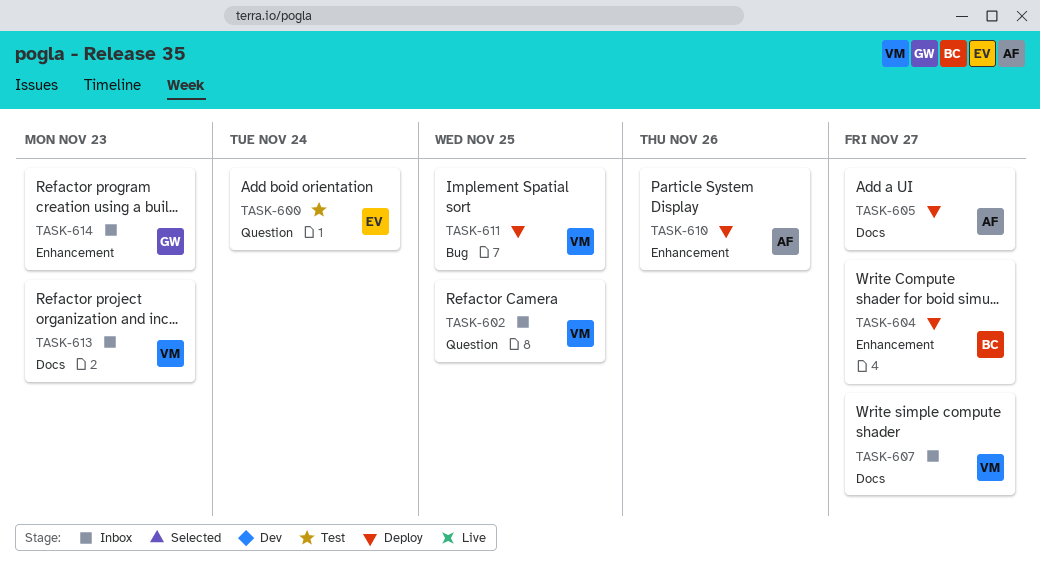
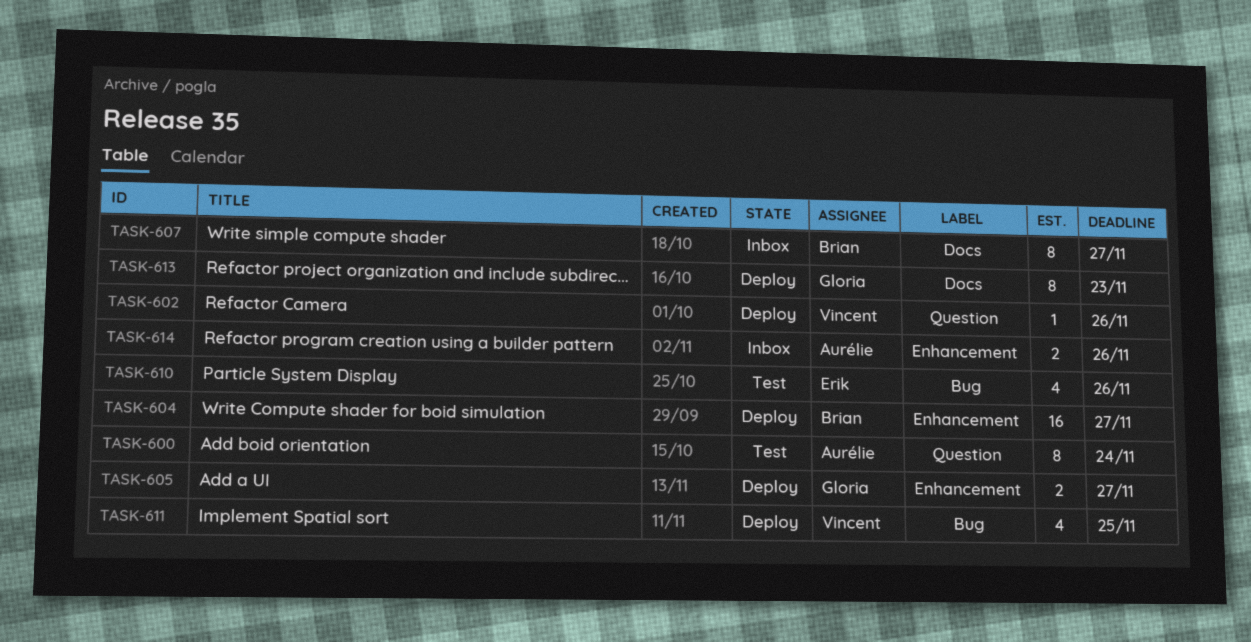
TASK-600, owner: Erik -> Aurélie
TASK-602, status: Inbox -> Deploy
TASK-602, due: Nov 25 -> Nov 26
TASK-605, owner: Aurélie -> Gloria
TASK-605, label: Docs -> Enhancement
TASK-607, owner: Vincent -> Brian
TASK-610, status: Deploy -> Test
TASK-610, owner: Aurélie -> Erik
TASK-610, label: Enhancement -> Bug
TASK-613, status: Inbox -> Deploy
TASK-613, owner: Vincent -> Gloria
TASK-614, owner: Gloria -> Aurélie
TASK-614, due: Nov 23 -> Nov 26

